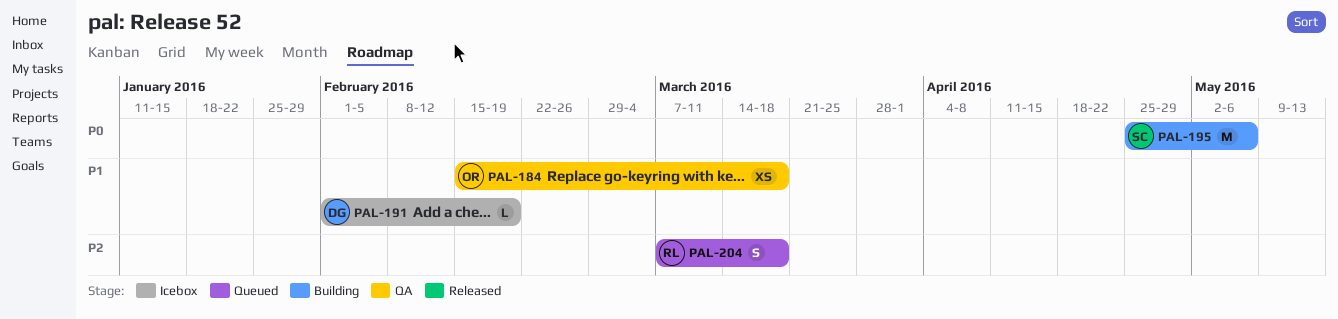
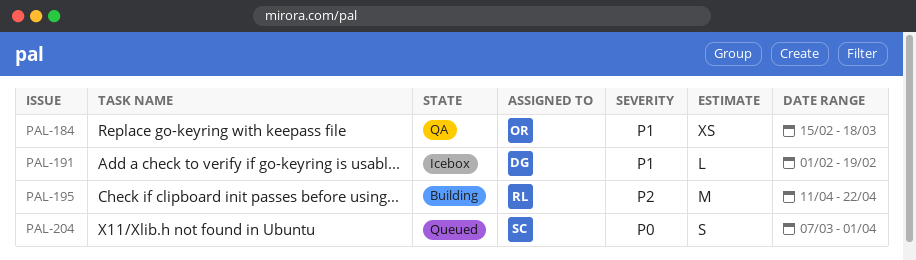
PAL-195, owner: SC -> RL
PAL-195, priority: P0 -> P2
PAL-195, start: Apr 25 -> Apr 11
PAL-195, due: May 6 -> Apr 22
PAL-204, owner: RL -> SC
PAL-204, priority: P2 -> P0
PAL-204, due: Mar 18 -> Apr 1

